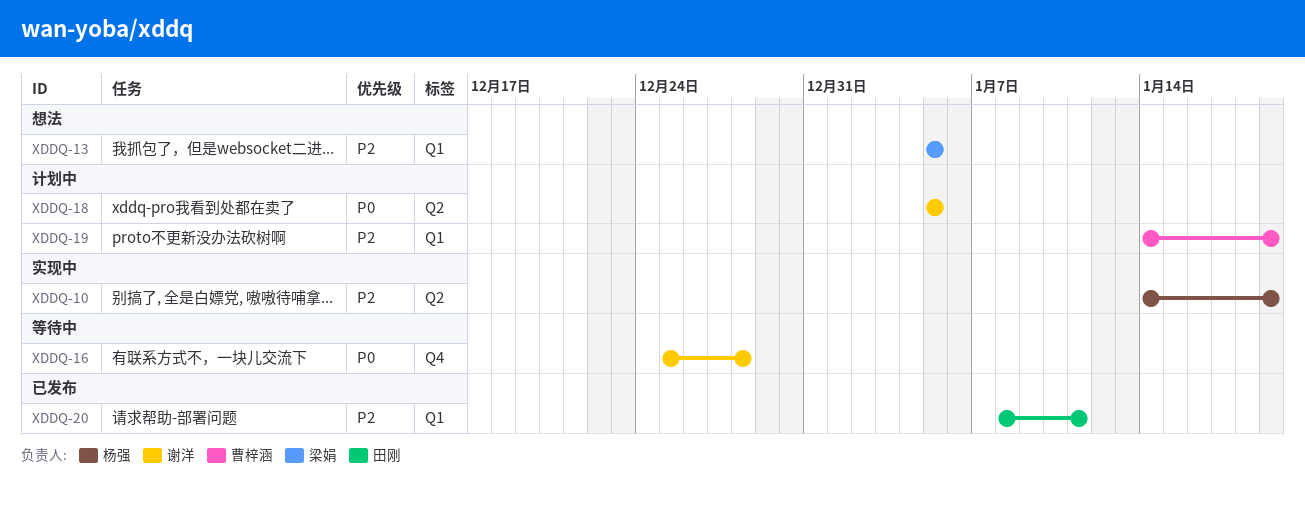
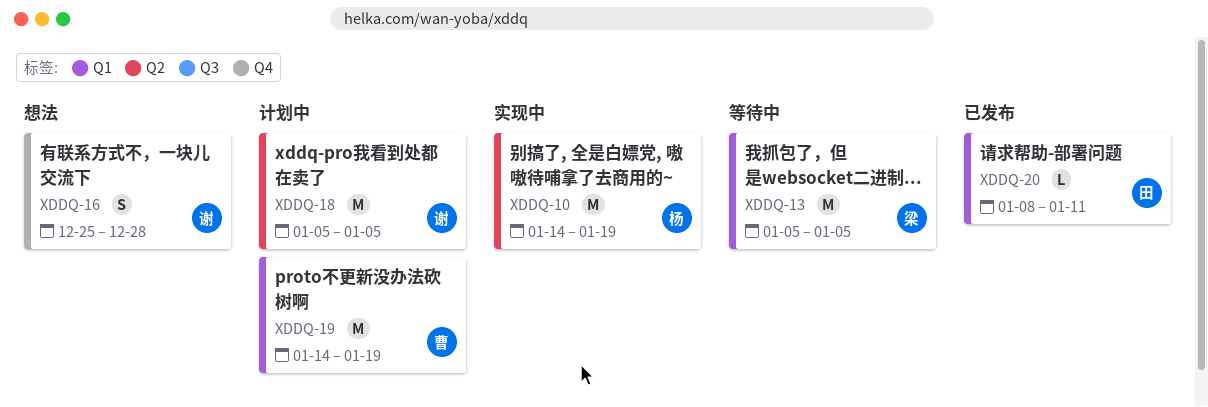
XDDQ-13, status: 想法 -> 等待中
XDDQ-16, status: 等待中 -> 想法

